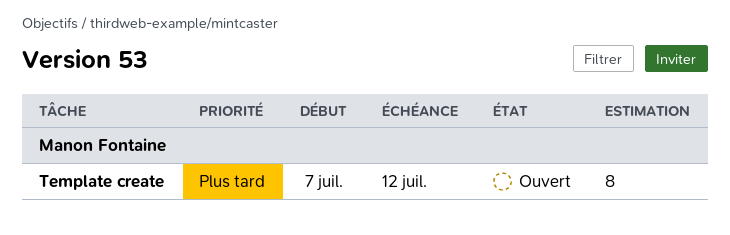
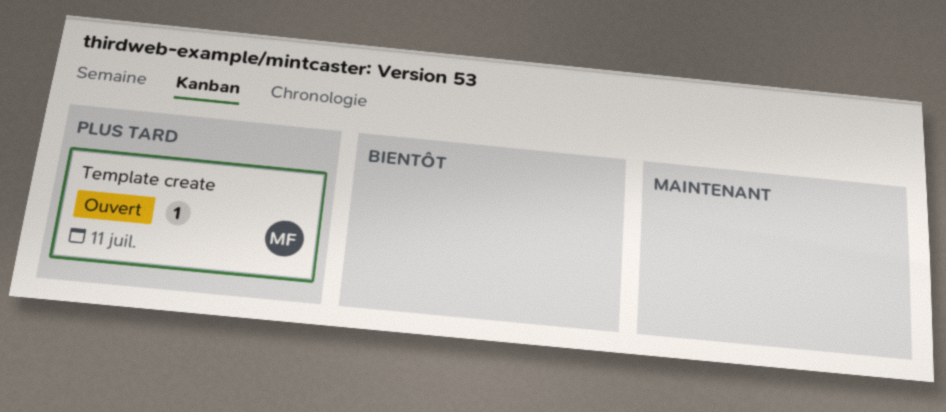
Template create, estimate: 8 -> 1
Template create, due: Jul 12 -> Jul 11

